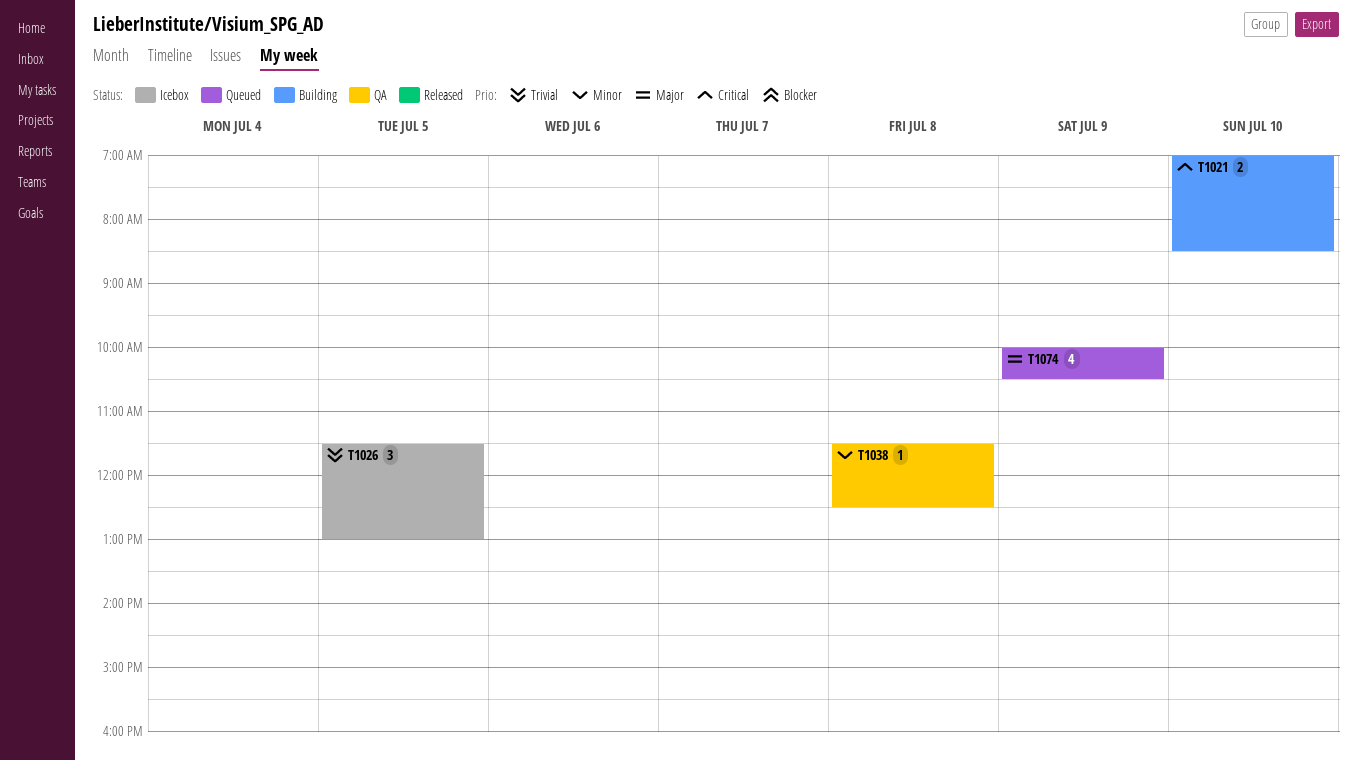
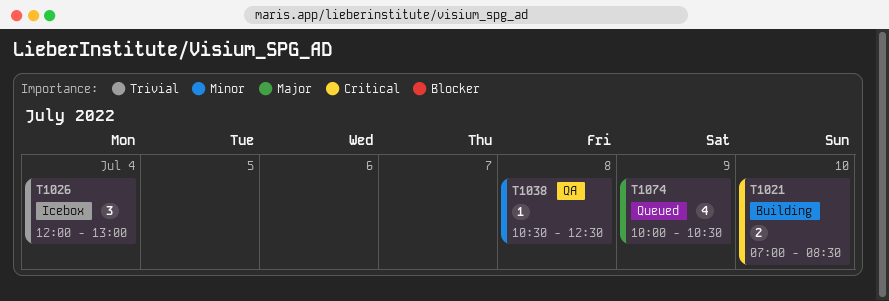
T1026, day: Jul 5 -> Jul 4
T1026, begins: 11:30 -> 12:00
T1038, begins: 11:30 -> 10:30

